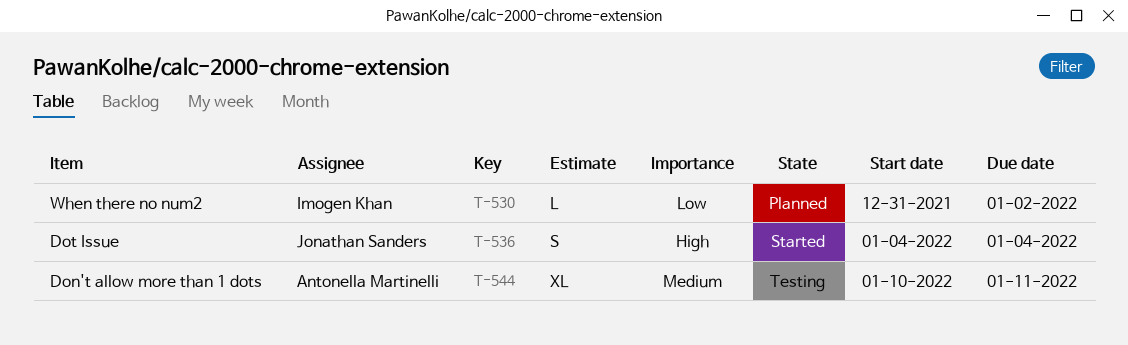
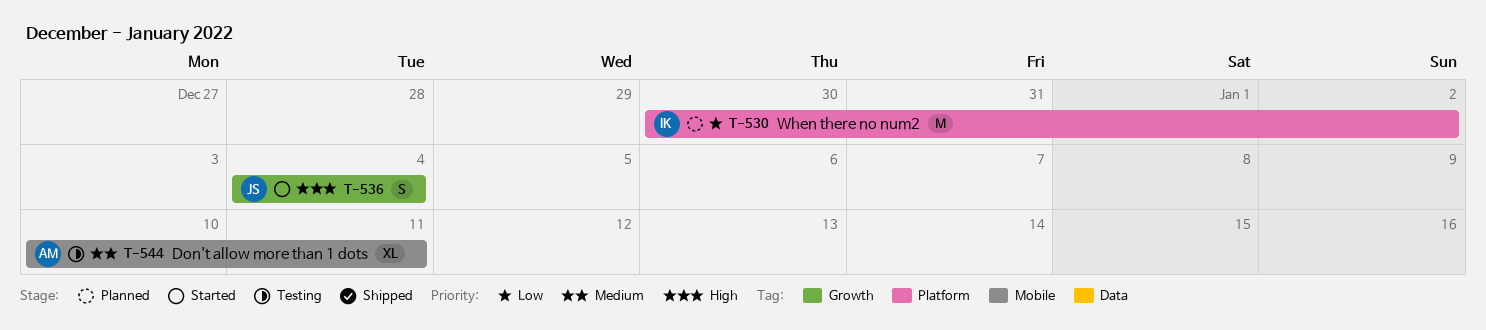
T-530, estimate: L -> M
T-530, start: Dec 31 -> Dec 30

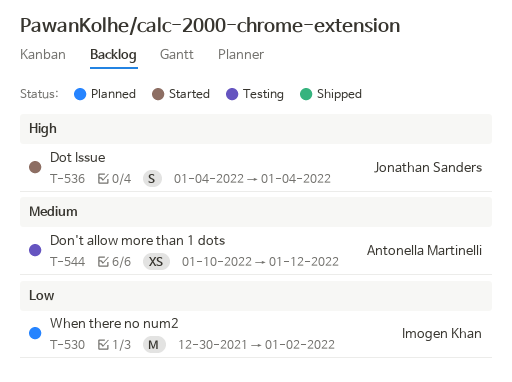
T-544, estimate: XL -> XS
T-544, due: Jan 11 -> Jan 12

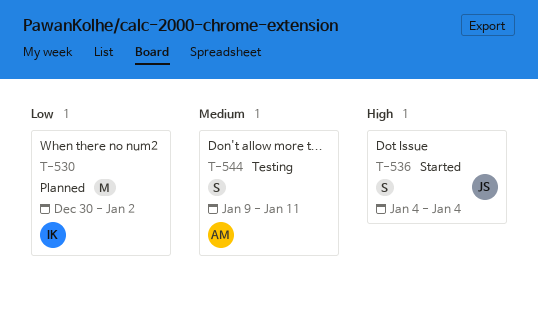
T-544, estimate: XS -> S
T-544, start: Jan 10 -> Jan 9
T-544, due: Jan 12 -> Jan 11

